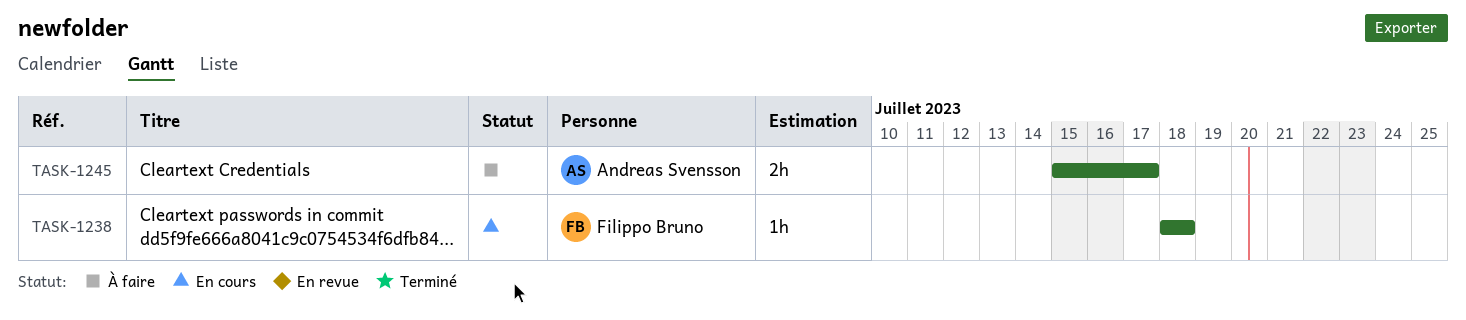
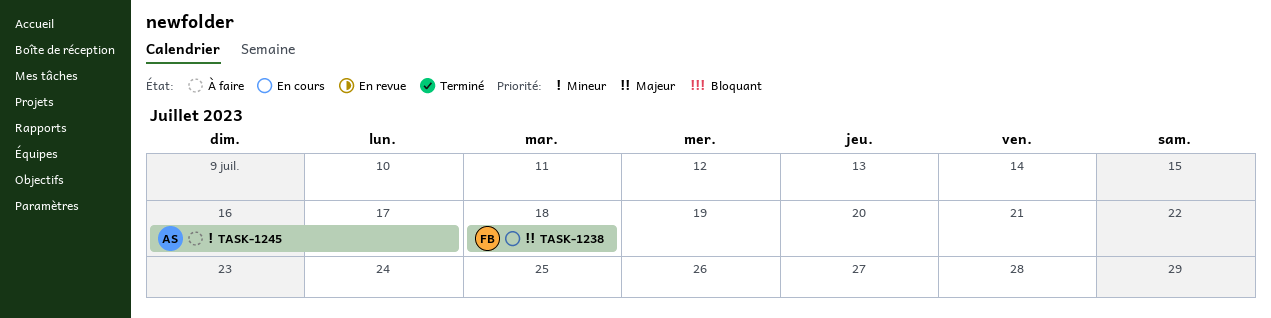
TASK-1245, start: Jul 15 -> Jul 16

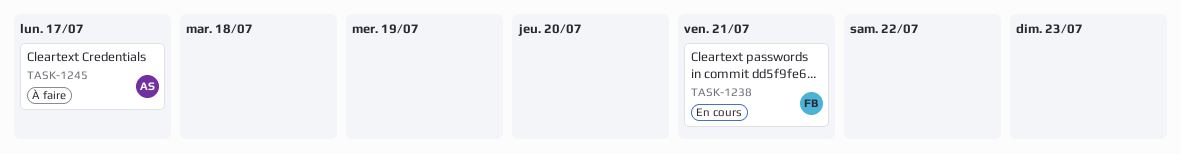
TASK-1238, due: Jul 18 -> Jul 21

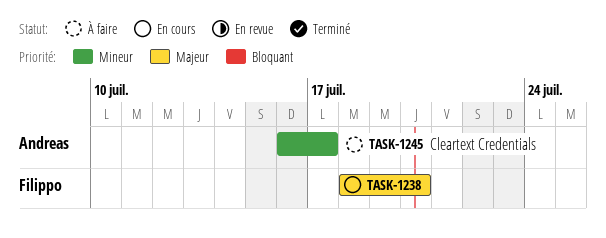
TASK-1238, due: Jul 21 -> Jul 20

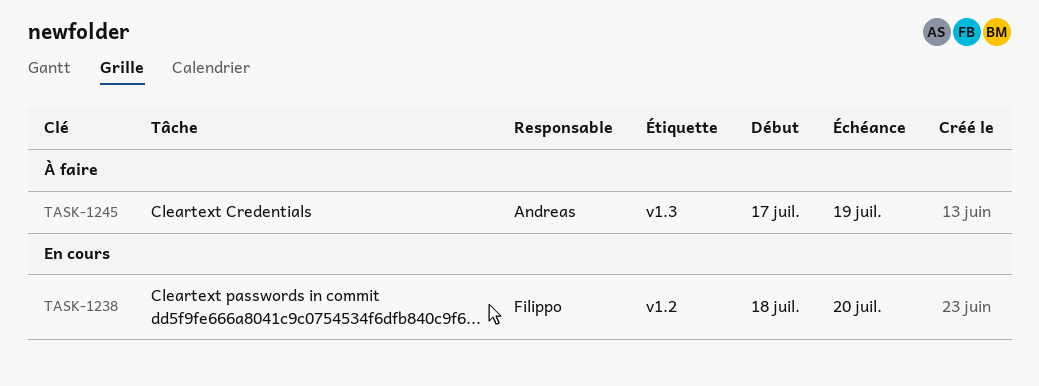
TASK-1245, start: Jul 16 -> Jul 17
TASK-1245, due: Jul 17 -> Jul 19

